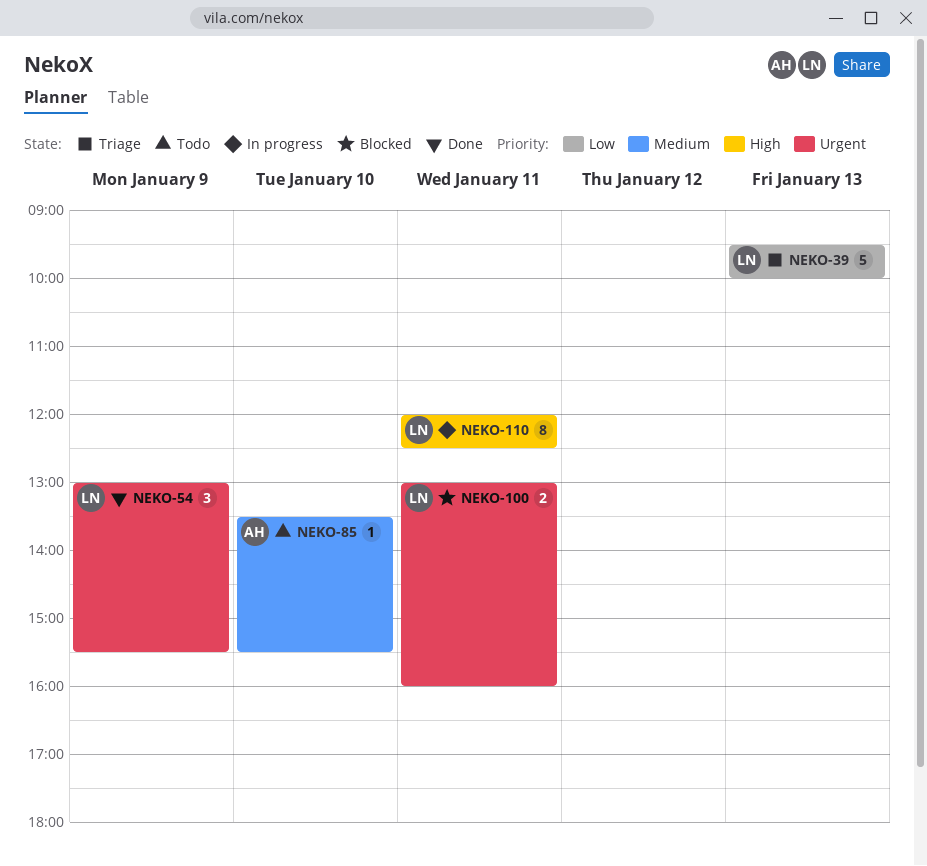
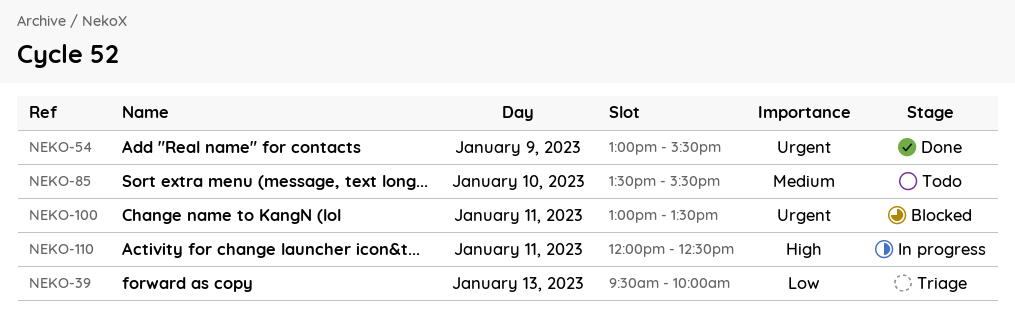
NEKO-100, ends: 16:00 -> 13:30

